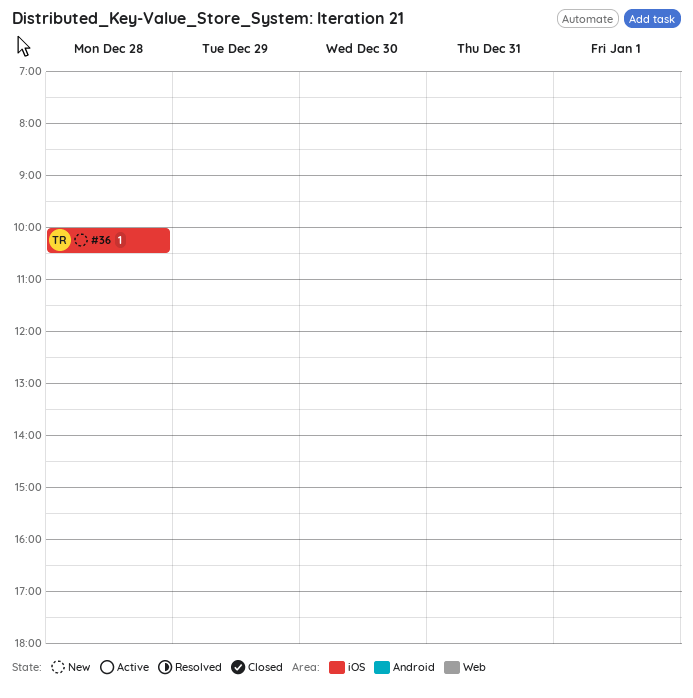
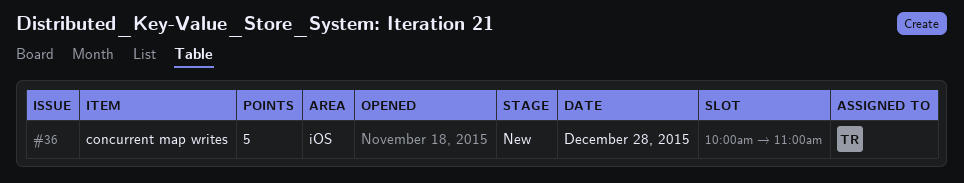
#36, estimate: 1 -> 5
#36, ends: 10:30 -> 11:00

